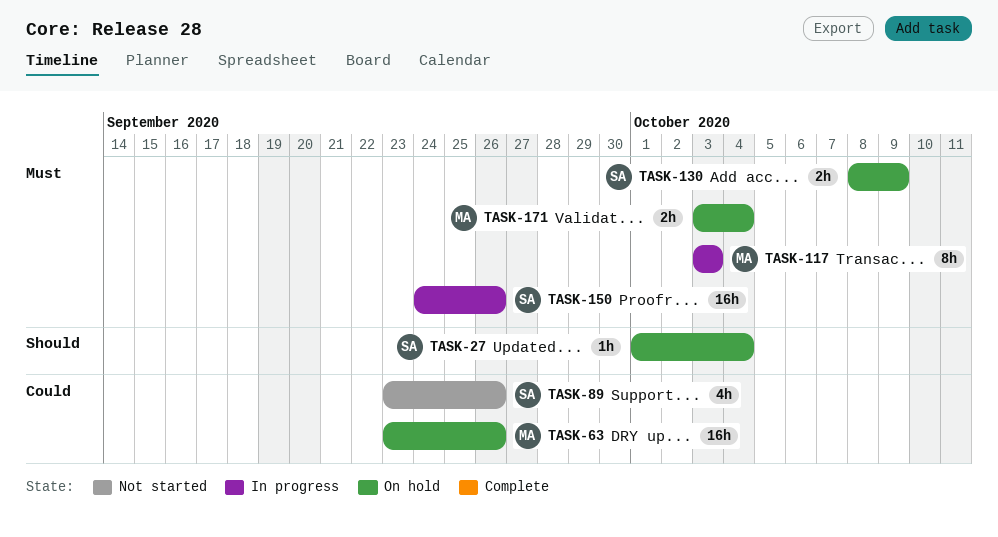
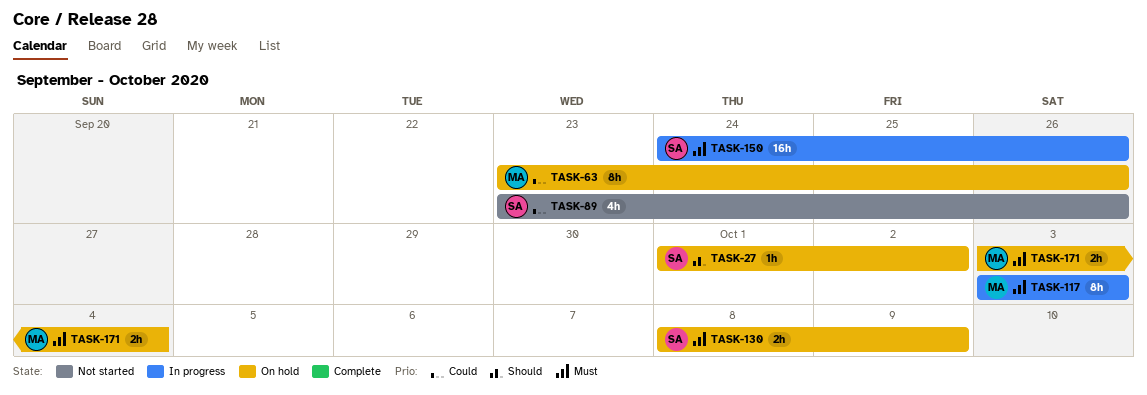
TASK-27, due: Oct 4 -> Oct 2
TASK-63, estimate: 16h -> 8h

